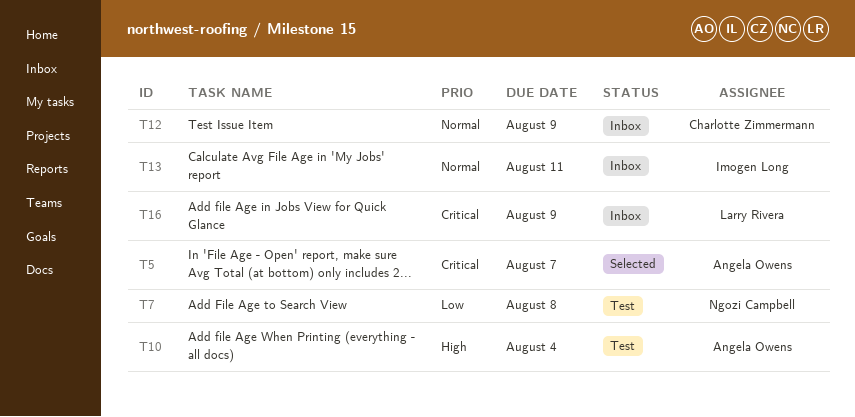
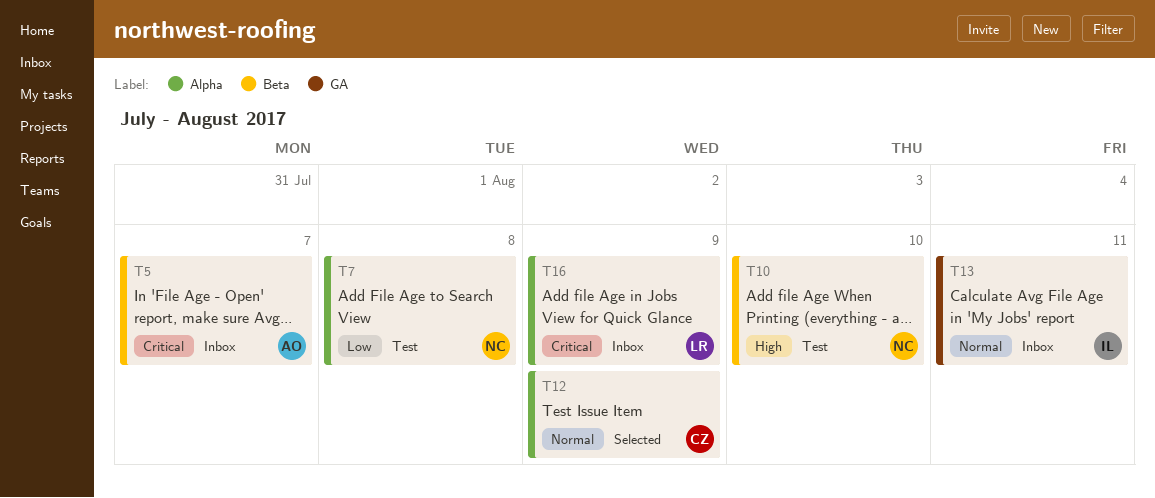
T5, status: Selected -> Inbox
T10, owner: Angela Owens -> Ngozi Campbell
T10, due: Aug 4 -> Aug 10
T12, status: Inbox -> Selected

